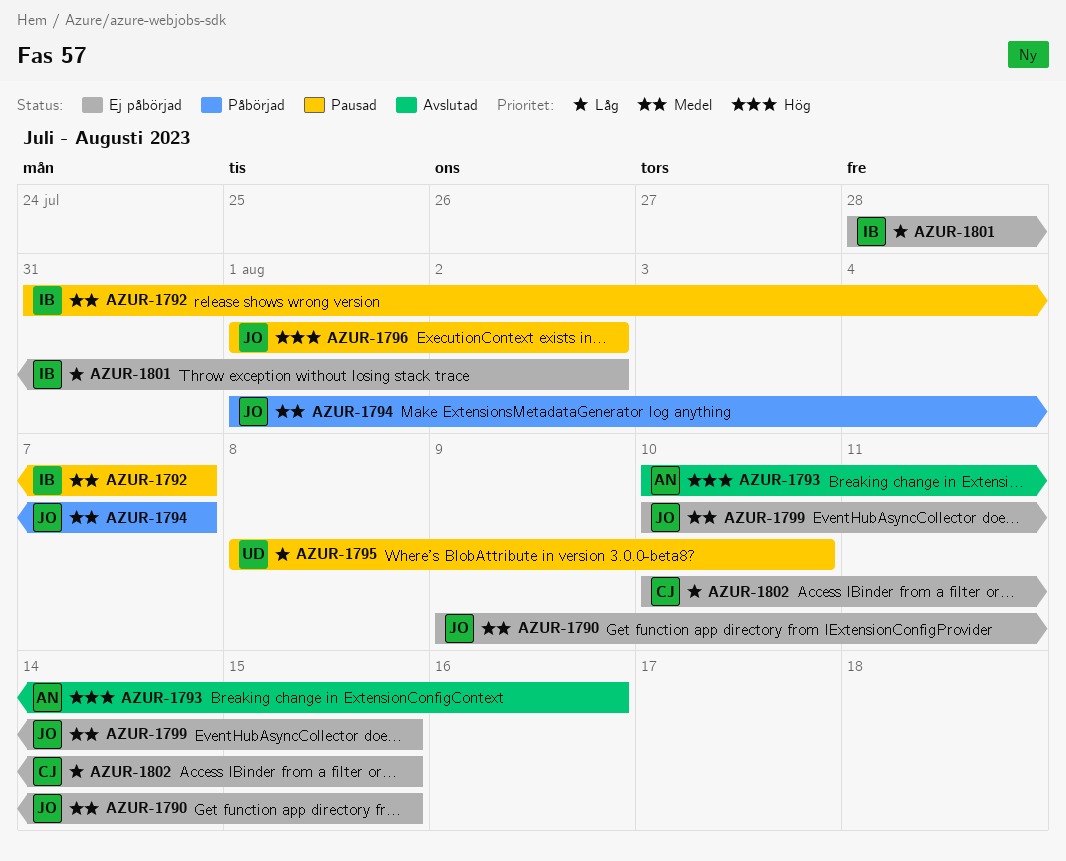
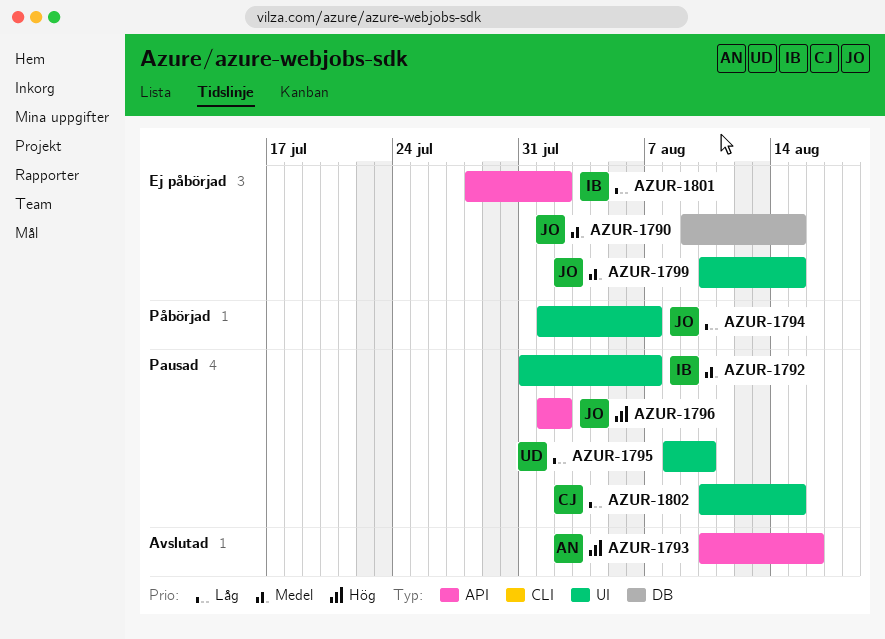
AZUR-1794, priority: Medel -> Låg
AZUR-1802, status: Ej påbörjad -> Pausad

